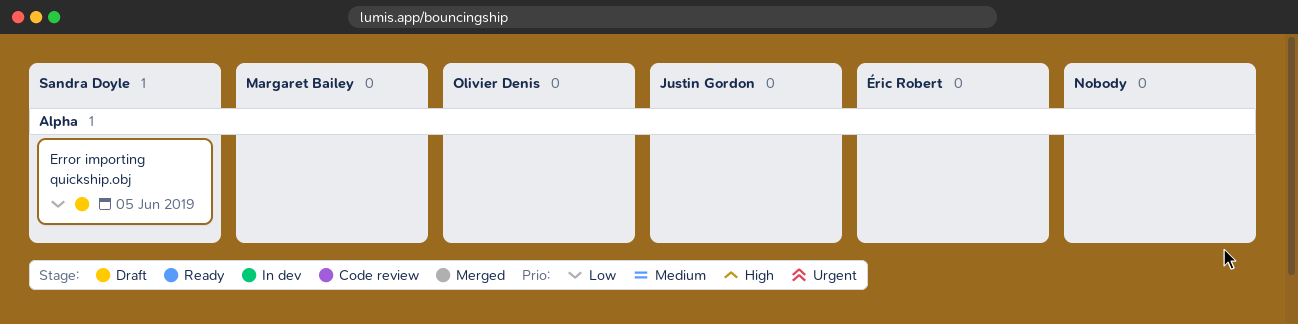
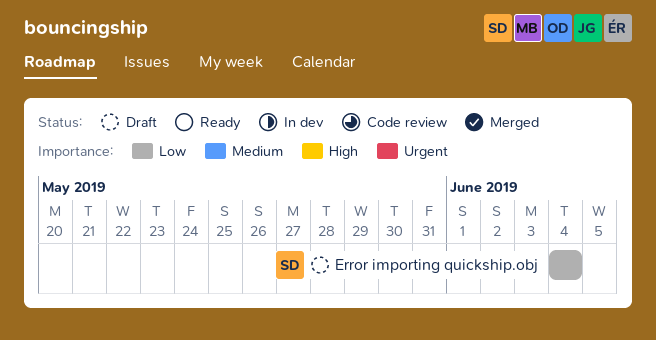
Error importing quickship.obj, due: Jun 5 -> Jun 4

